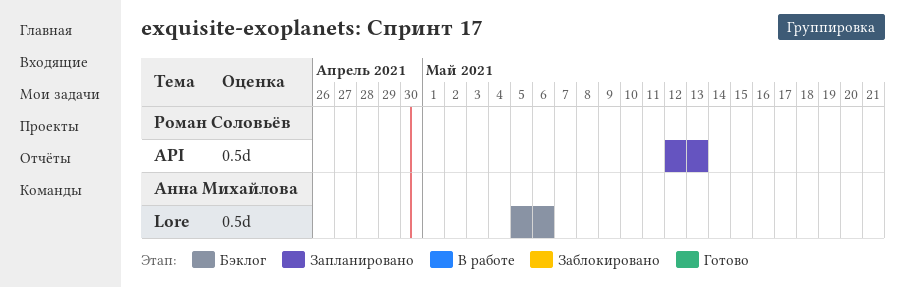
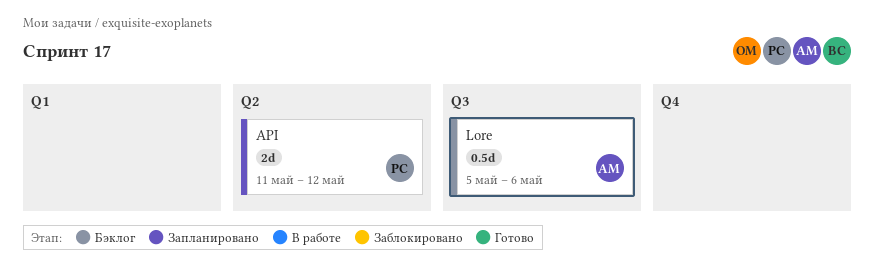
API, estimate: 0.5d -> 2d
API, start: May 12 -> May 11
API, due: May 13 -> May 12

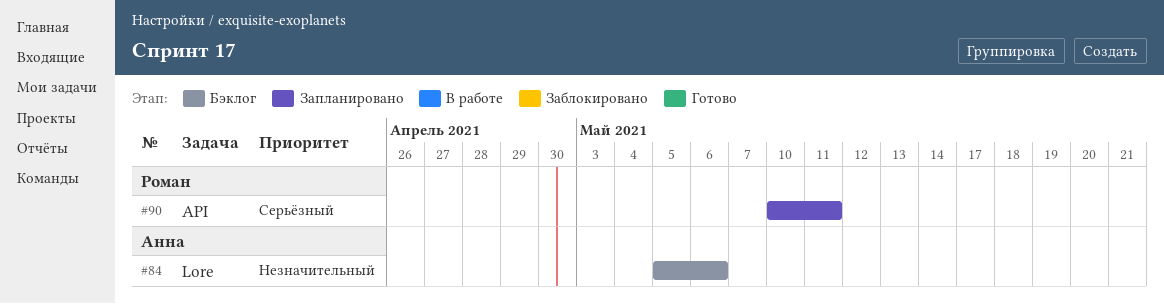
API, start: May 11 -> May 10
API, due: May 12 -> May 11

